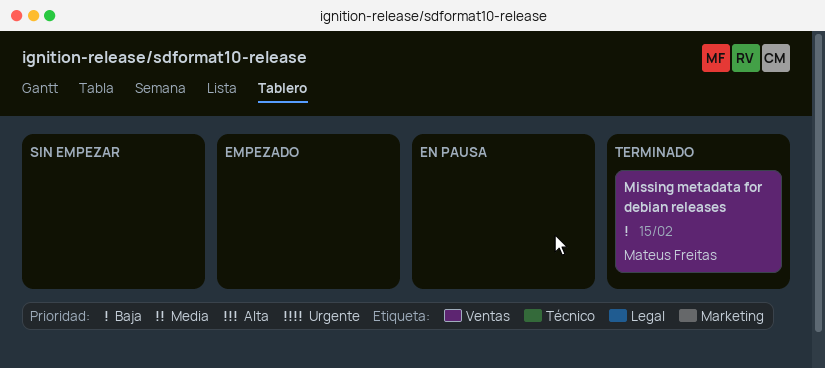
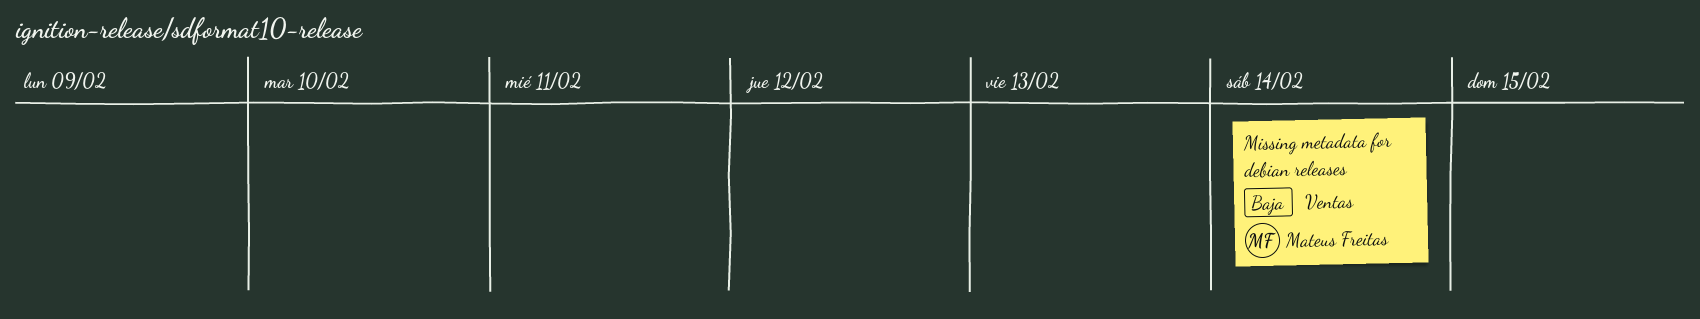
Missing metadata for debian releases, due: Feb 15 -> Feb 14

